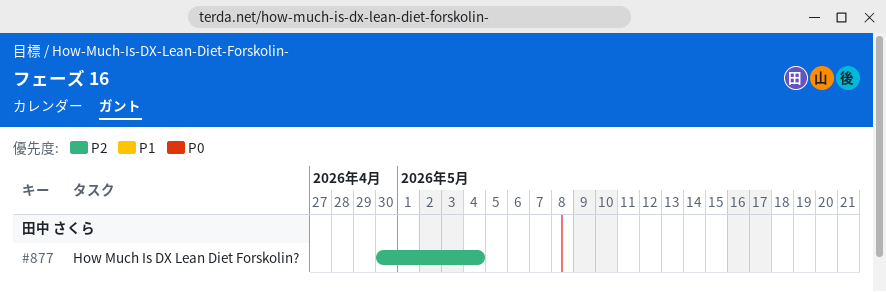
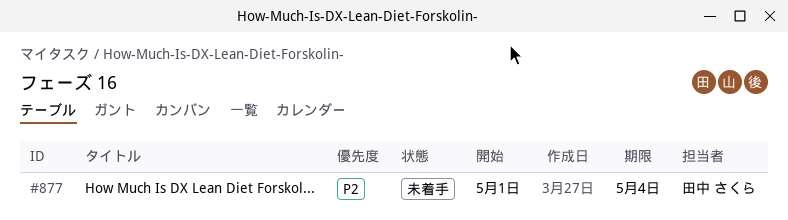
#877, start: Apr 30 -> May 1

